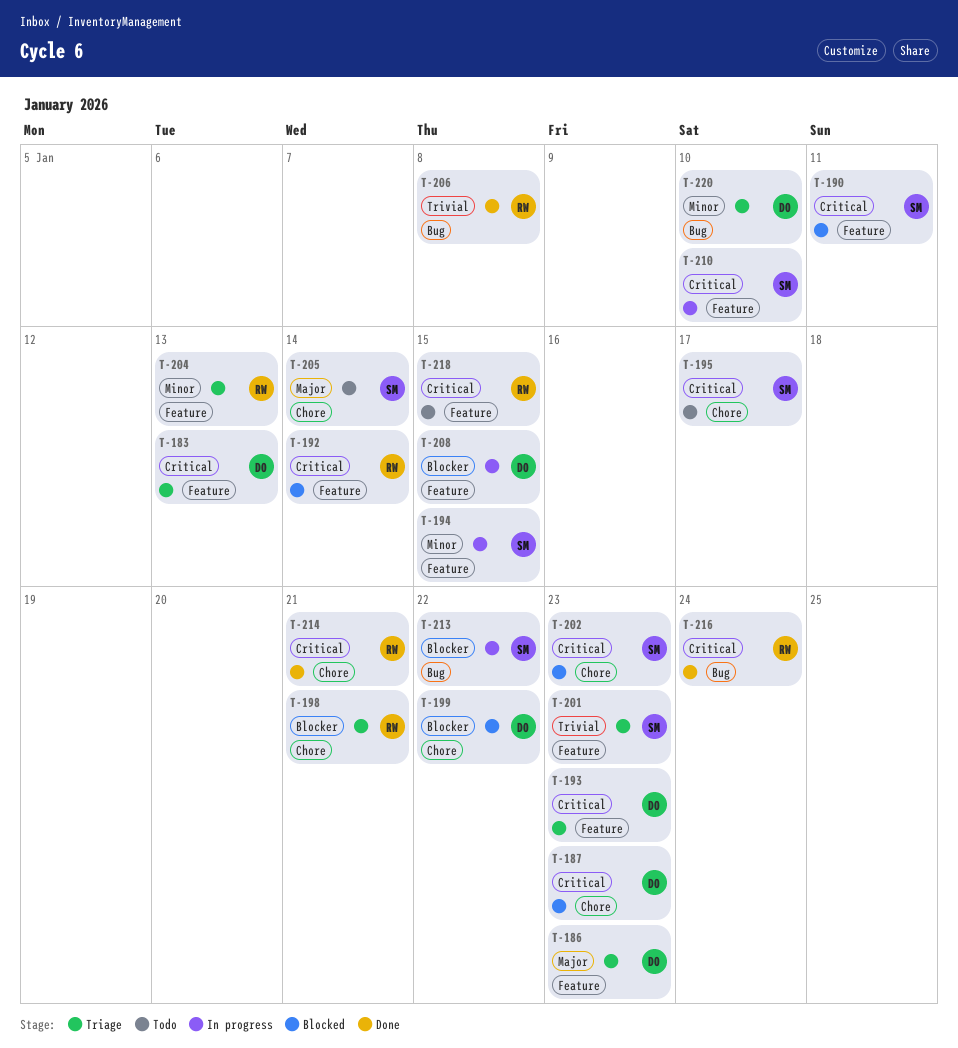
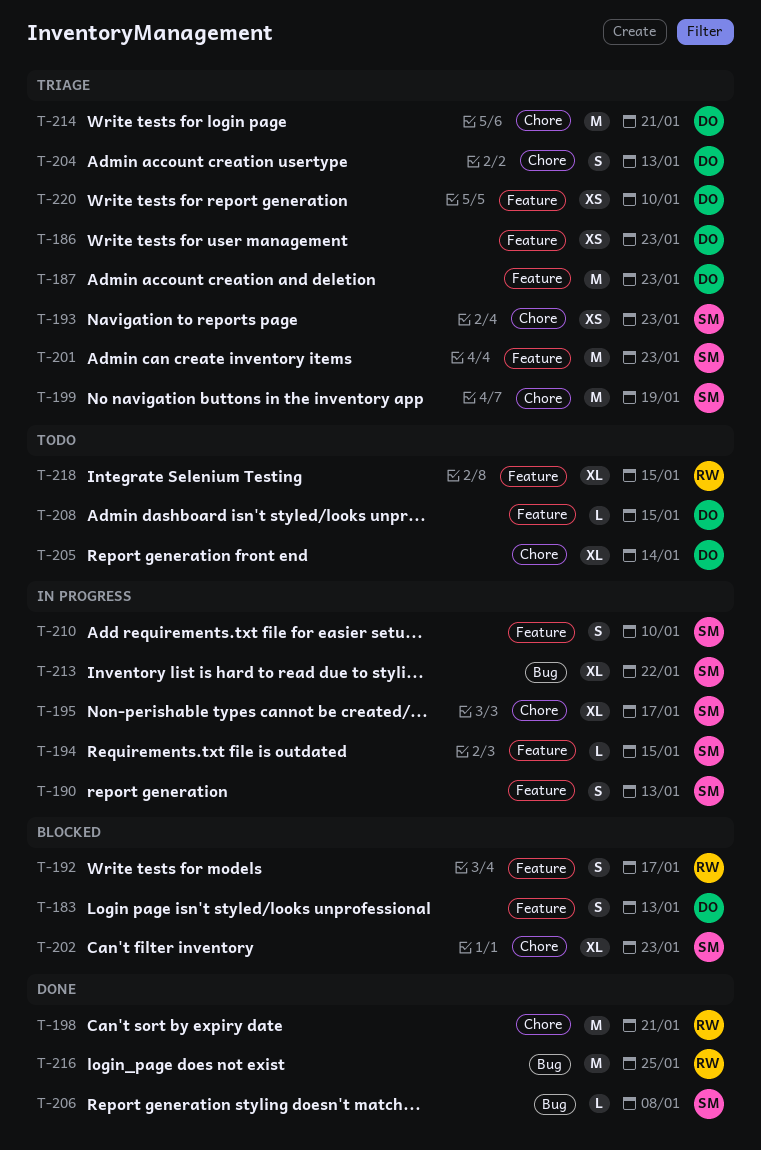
T-183, status: Triage -> Blocked
T-187, status: Blocked -> Triage
T-187, label: Chore -> Feature
T-190, status: Blocked -> In progress
T-190, due: Jan 11 -> Jan 13
T-192, due: Jan 14 -> Jan 17
T-193, owner: DO -> SM
T-193, label: Feature -> Chore
T-195, status: Todo -> In progress
T-198, status: Triage -> Done
T-199, status: Blocked -> Triage
T-199, owner: DO -> SM
T-199, due: Jan 22 -> Jan 19
T-204, owner: RW -> DO
T-204, label: Feature -> Chore
T-205, owner: SM -> DO
T-206, owner: RW -> SM
T-208, status: In progress -> Todo
T-214, status: Done -> Triage
T-214, owner: RW -> DO
T-216, due: Jan 24 -> Jan 25
T-220, label: Bug -> Feature

